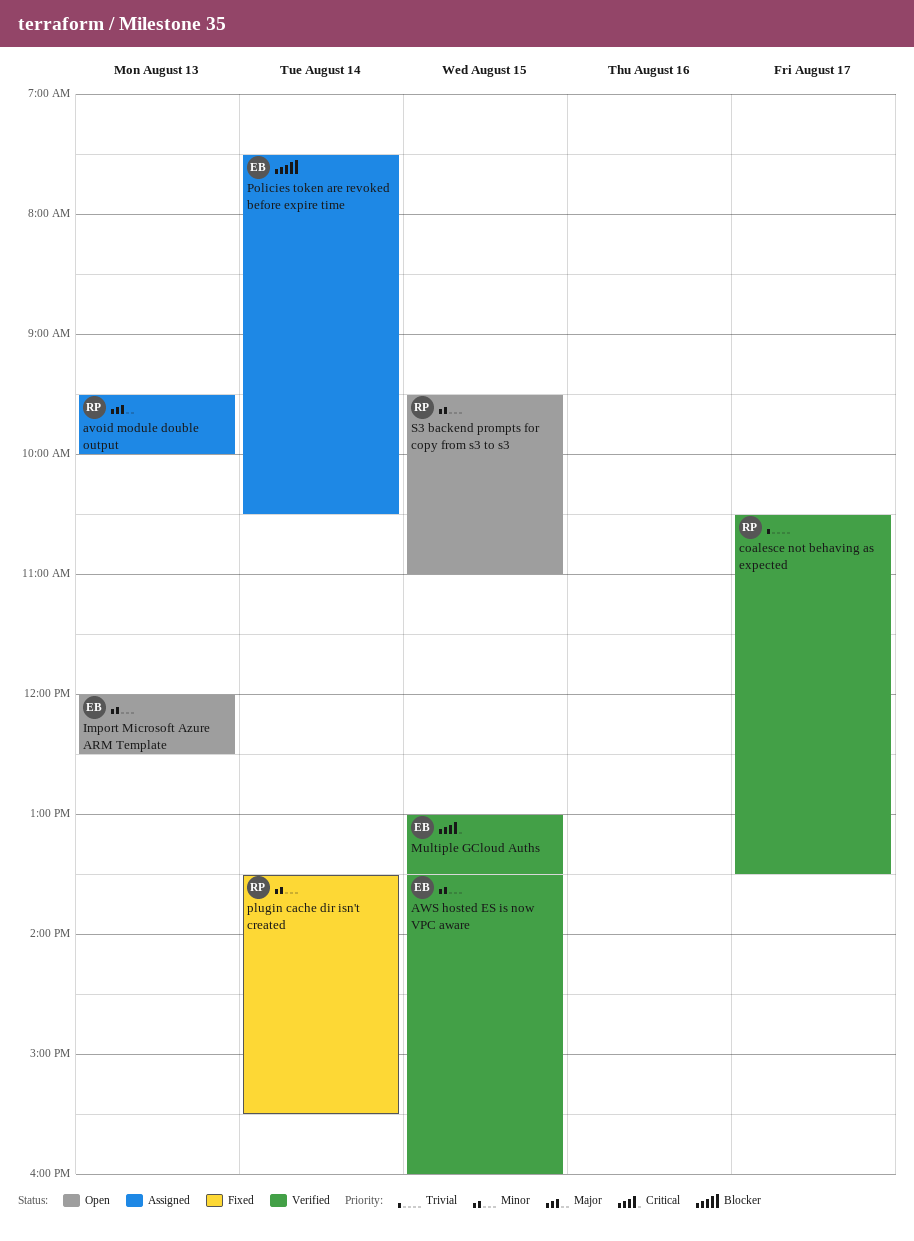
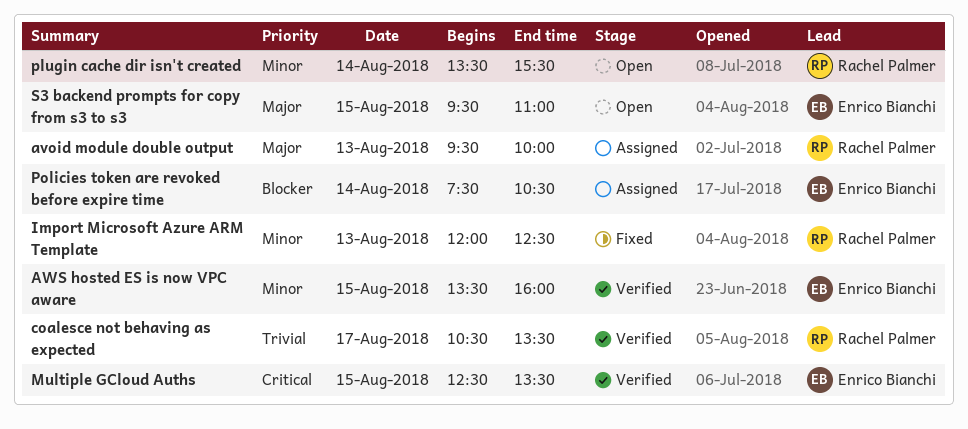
Import Microsoft Azure ARM Template, status: Open -> Fixed
Import Microsoft Azure ARM Template, owner: Enrico Bianchi -> Rachel Palmer
Multiple GCloud Auths, begins: 13:00 -> 12:30
plugin cache dir isn't created, status: Fixed -> Open
S3 backend prompts for copy from s3 to s3, owner: Rachel Palmer -> Enrico Bianchi
S3 backend prompts for copy from s3 to s3, priority: Minor -> Major

